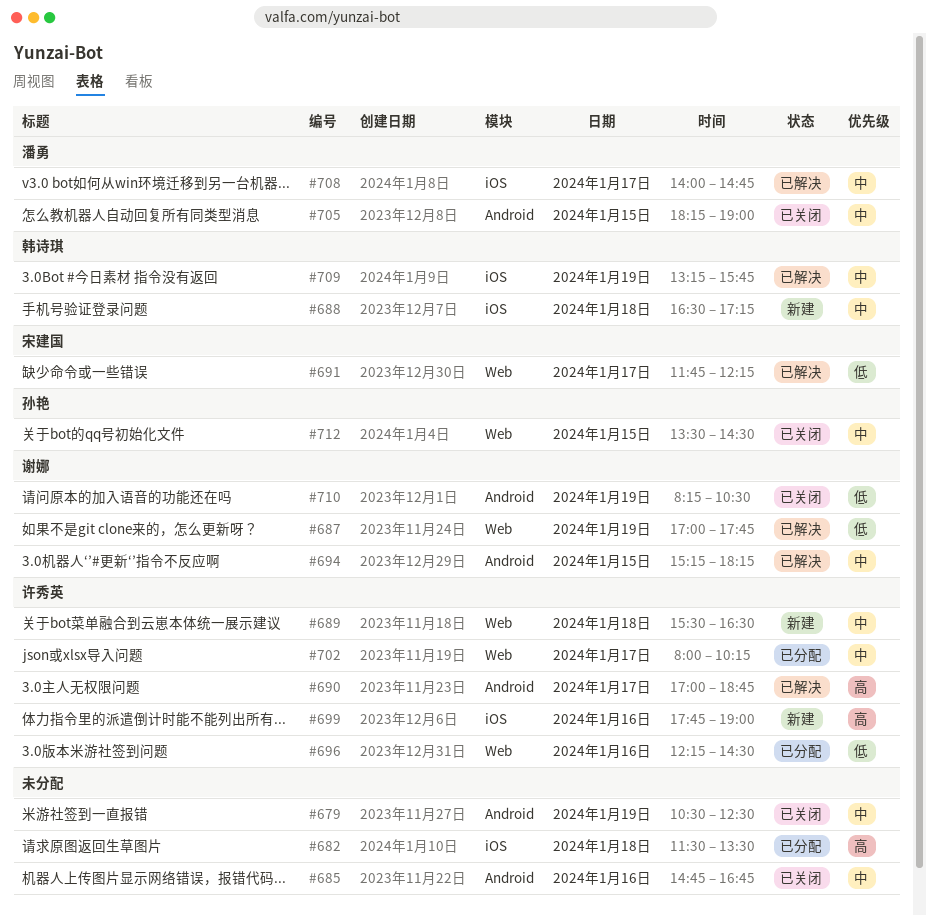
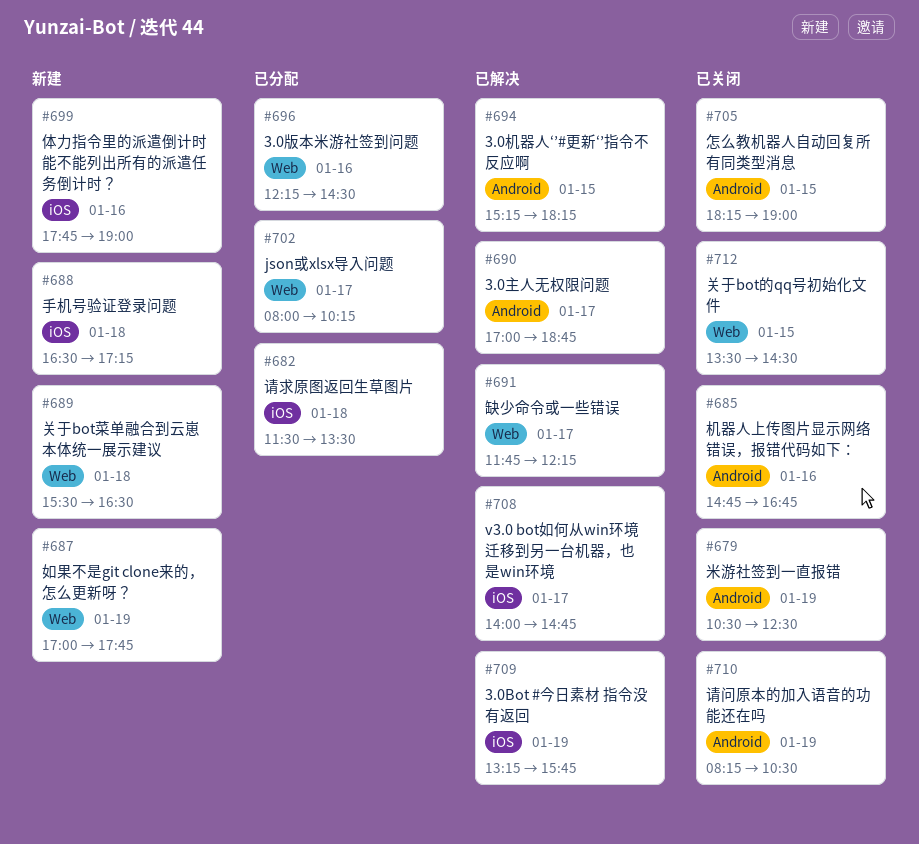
#687, status: 已解决 -> 新建

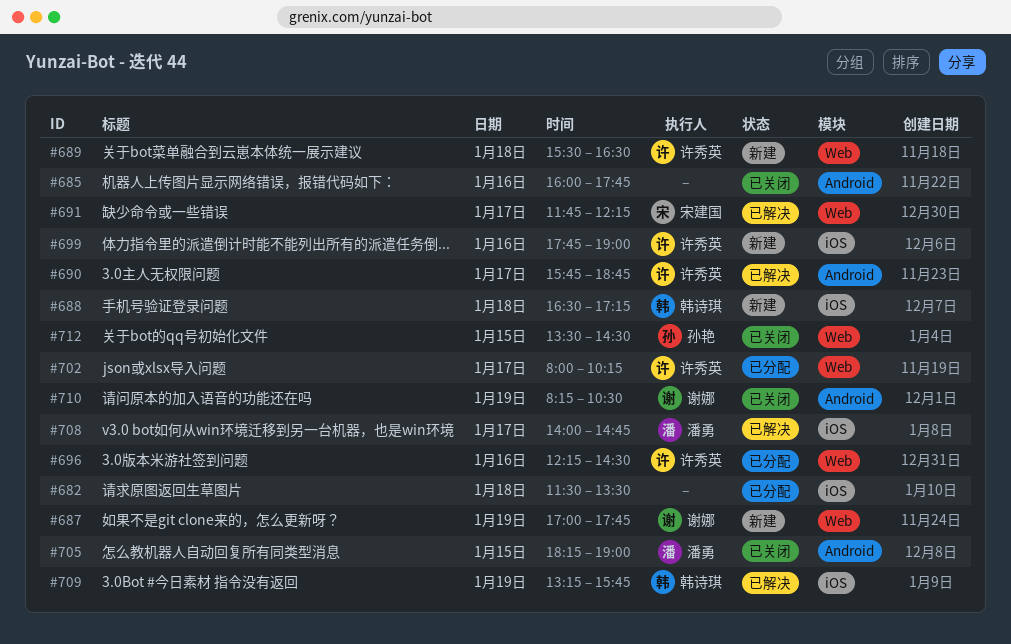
#679: present -> none
#685, begins: 14:45 -> 16:00
#685, ends: 16:45 -> 17:45
#690, begins: 17:00 -> 15:45
#694: present -> none

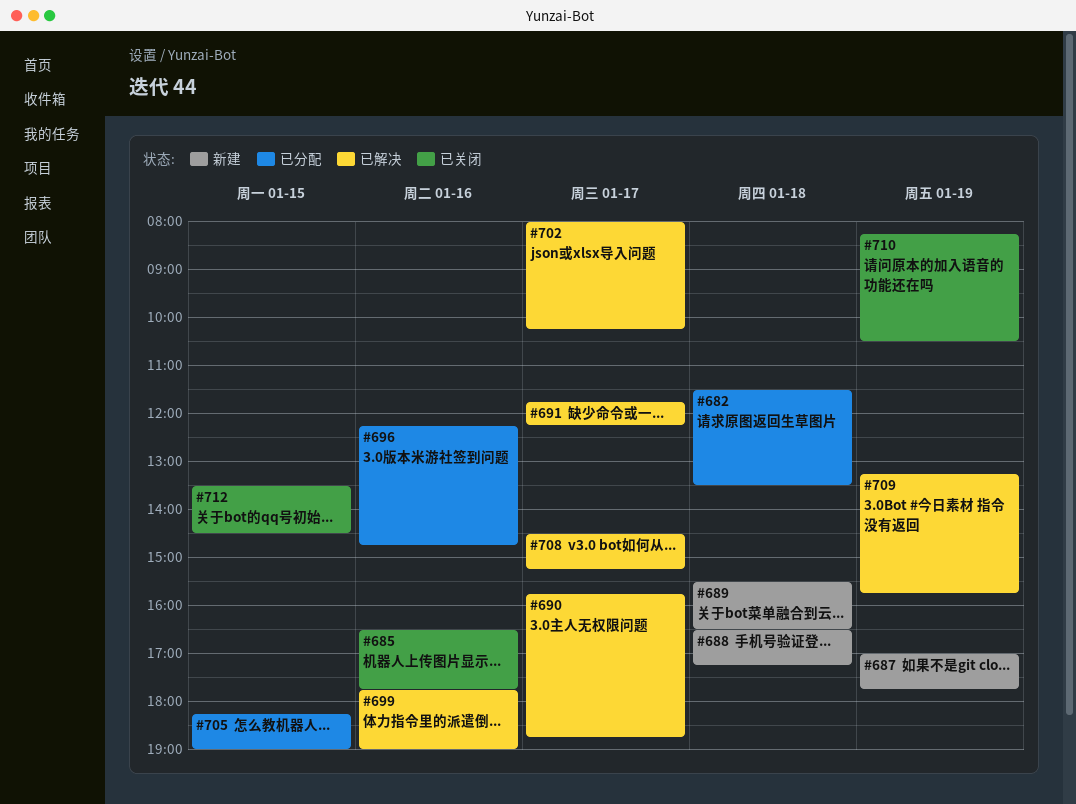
#685, begins: 16:00 -> 16:30
#696, ends: 14:30 -> 14:45
#699, status: 新建 -> 已解决
#702, status: 已分配 -> 已解决
#705, status: 已关闭 -> 已分配
#708, begins: 14:00 -> 14:30
#708, ends: 14:45 -> 15:15

